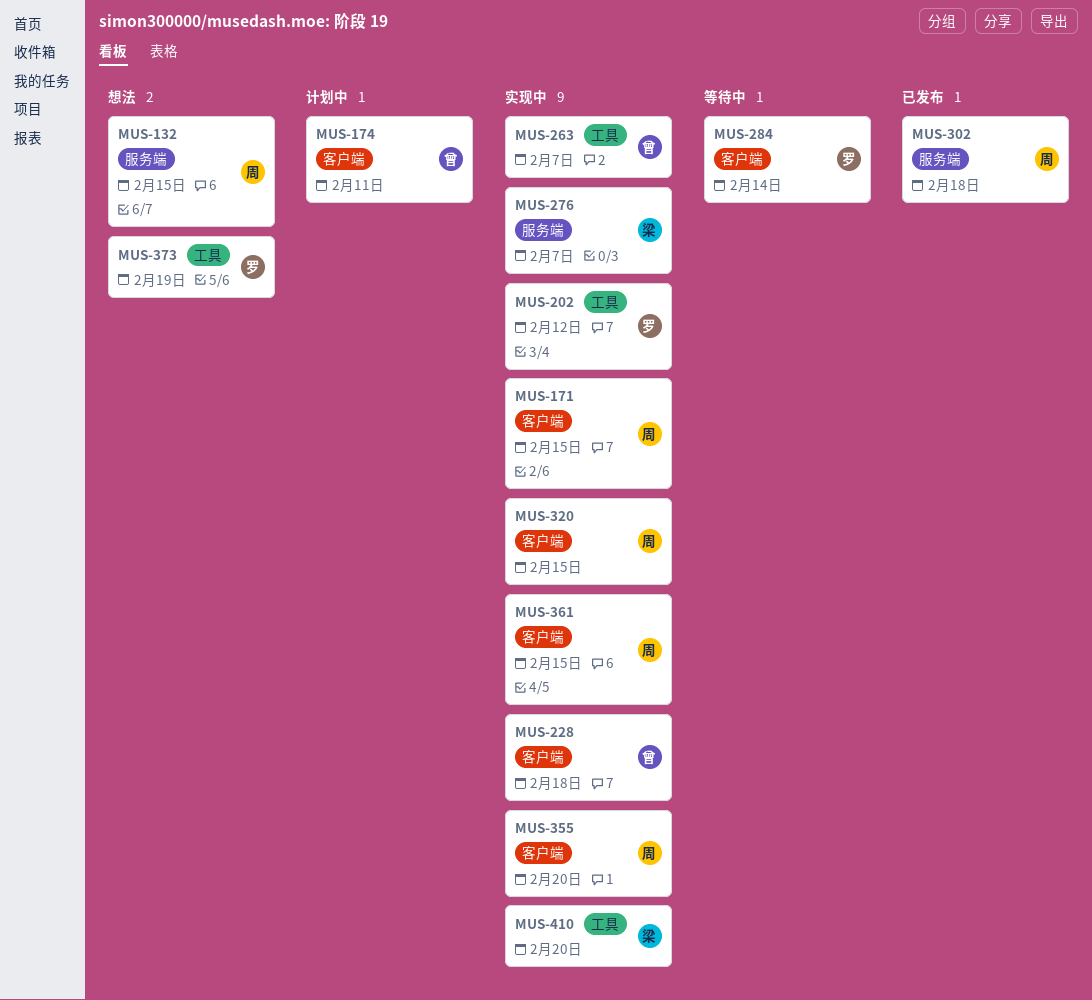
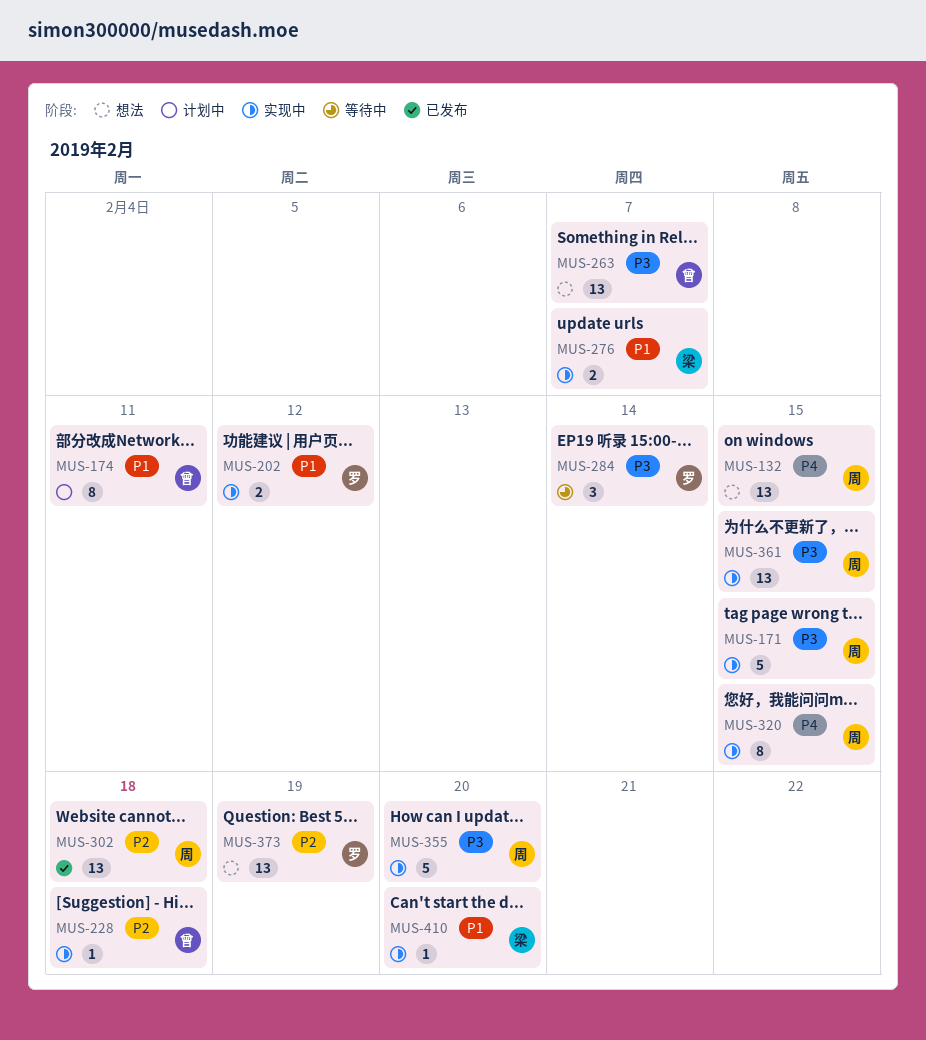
MUS-263, status: 实现中 -> 想法

